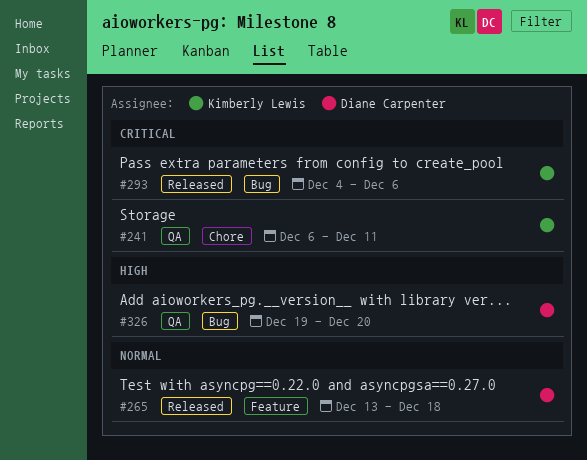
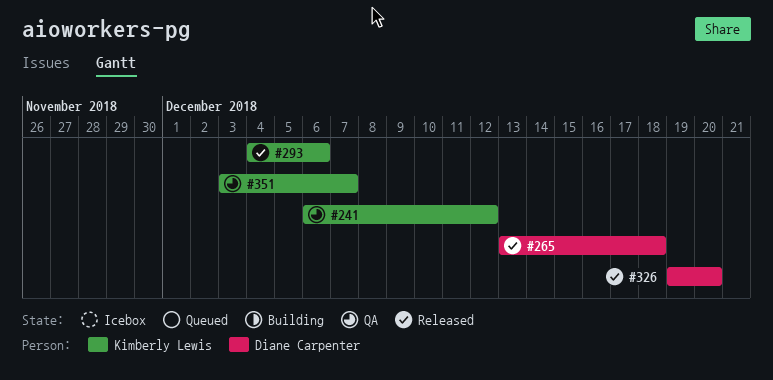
#241, due: Dec 11 -> Dec 12
#326, status: QA -> Released
#351: none -> present

